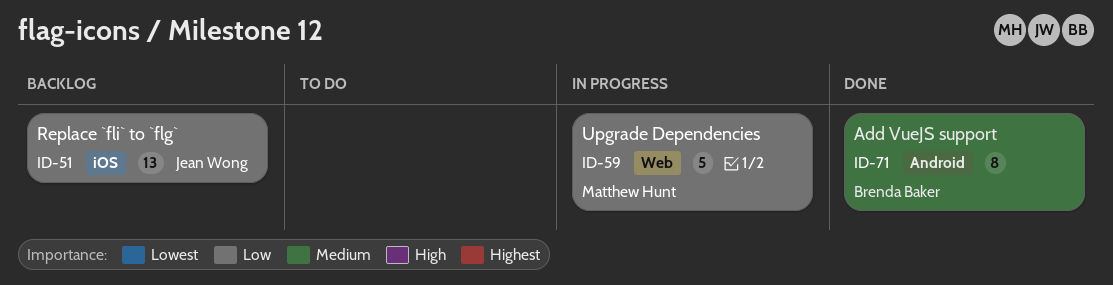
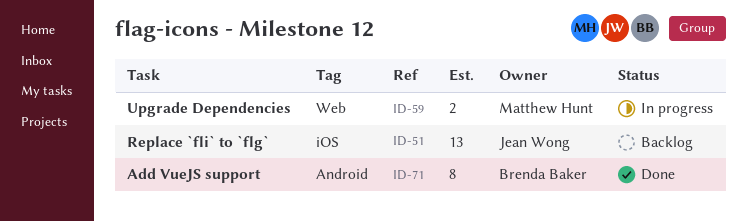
ID-59, estimate: 5 -> 2

